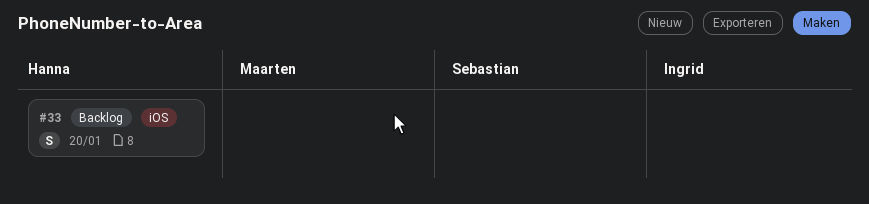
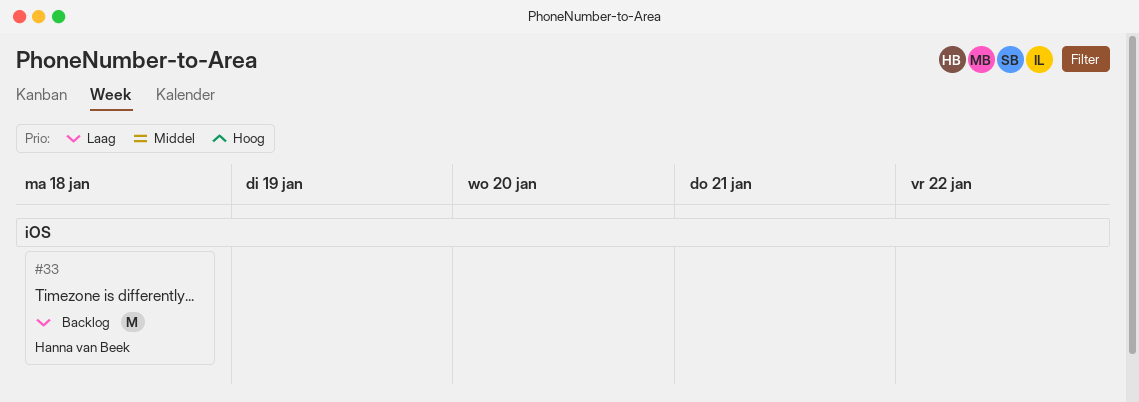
#33, estimate: S -> M
#33, due: Jan 20 -> Jan 18

